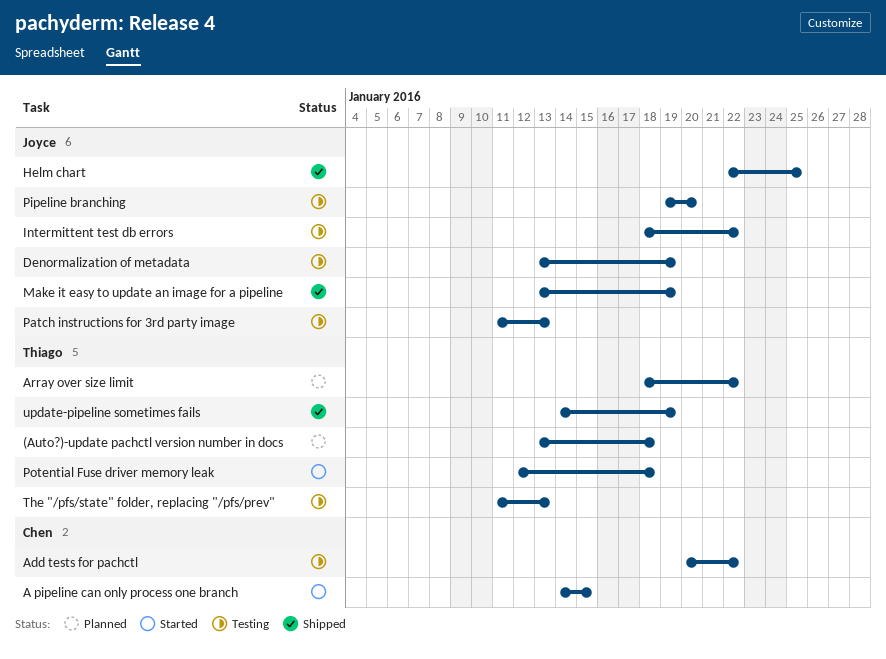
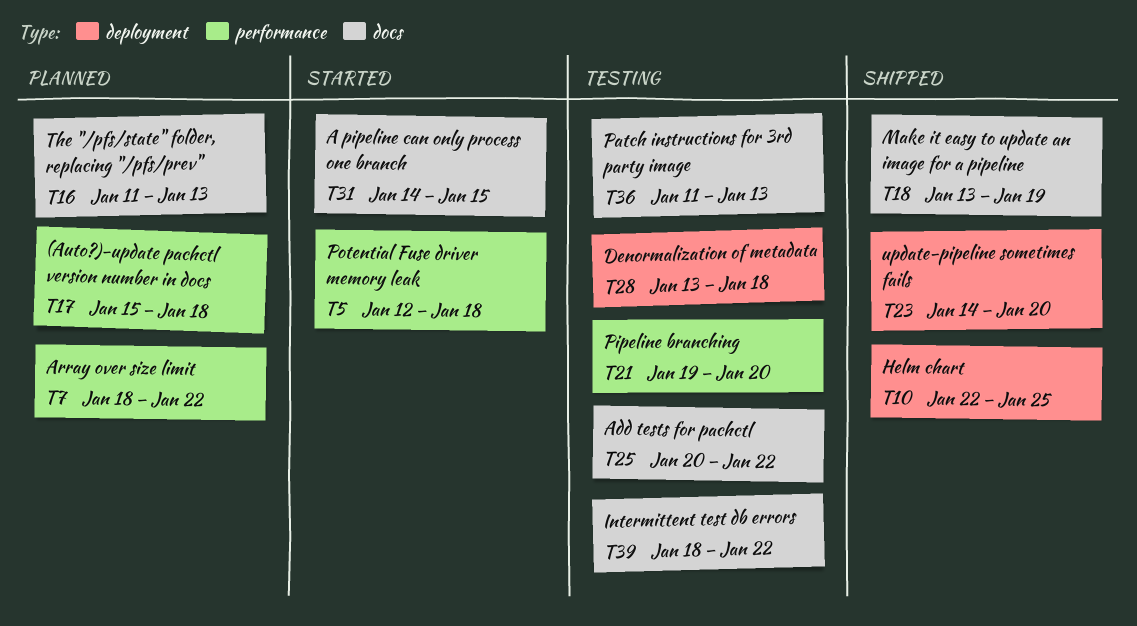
(Auto?)-update pachctl version number in docs, start: Jan 13 -> Jan 15
Denormalization of metadata, due: Jan 19 -> Jan 18
The "/pfs/state" folder, replacing "/pfs/prev", status: Testing -> Planned
update-pipeline sometimes fails, due: Jan 19 -> Jan 20

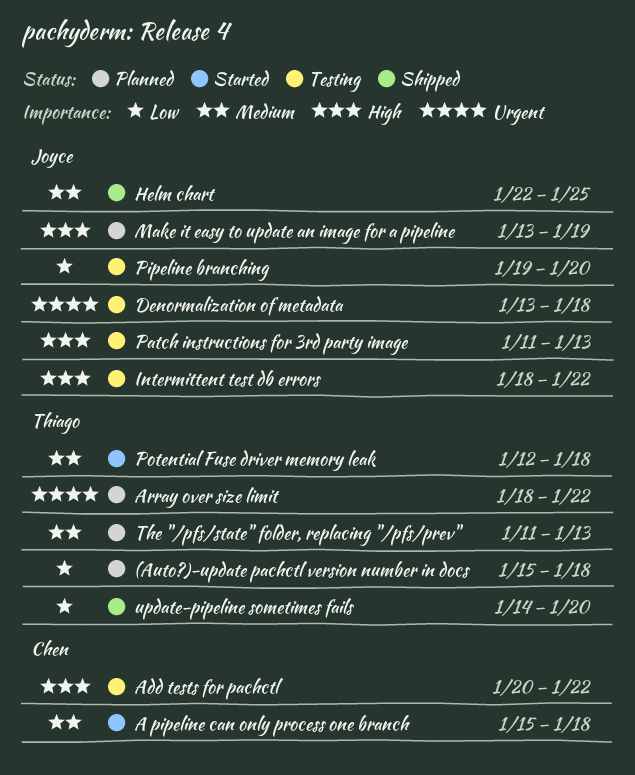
A pipeline can only process one branch, start: Jan 14 -> Jan 15
A pipeline can only process one branch, due: Jan 15 -> Jan 18
Make it easy to update an image for a pipeline, status: Shipped -> Planned

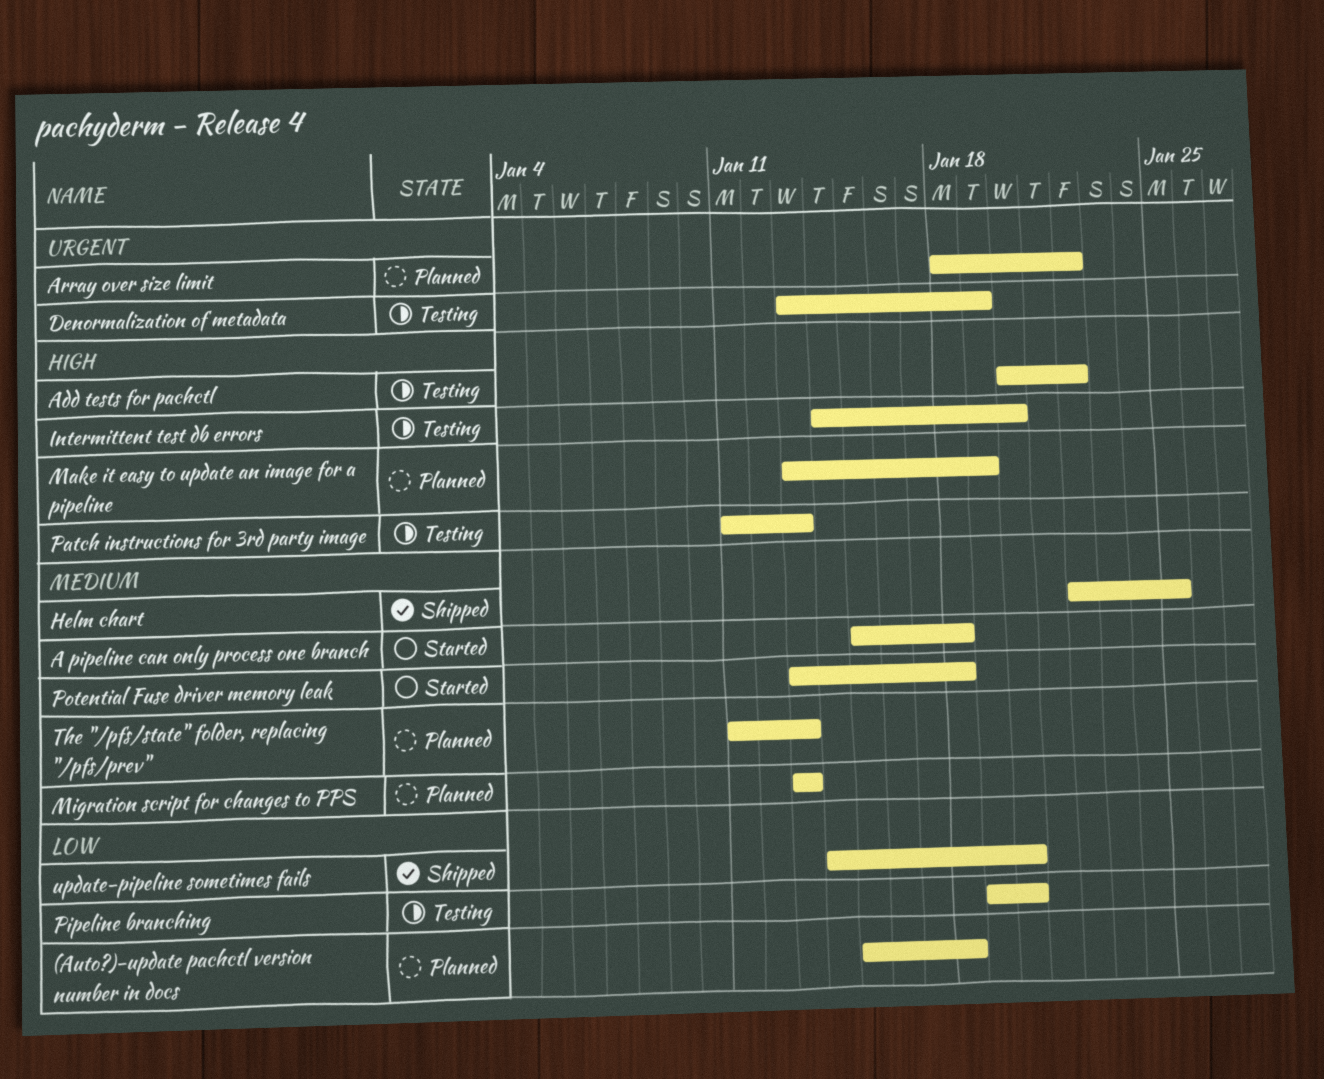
Denormalization of metadata, due: Jan 18 -> Jan 19
Intermittent test db errors, start: Jan 18 -> Jan 14
Intermittent test db errors, due: Jan 22 -> Jan 20
Migration script for changes to PPS: none -> present
Potential Fuse driver memory leak, start: Jan 12 -> Jan 13

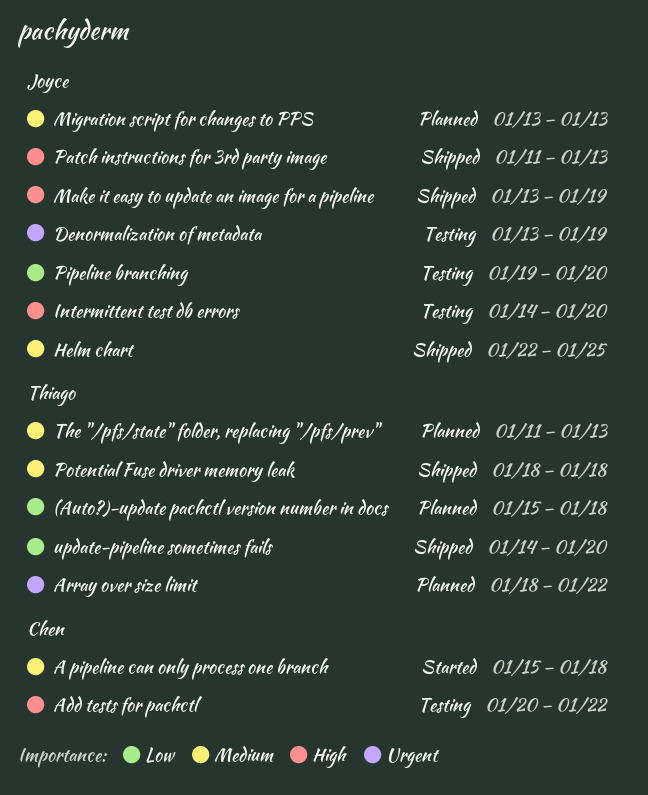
Make it easy to update an image for a pipeline, status: Planned -> Shipped
Patch instructions for 3rd party image, status: Testing -> Shipped
Potential Fuse driver memory leak, status: Started -> Shipped
Potential Fuse driver memory leak, start: Jan 13 -> Jan 18

